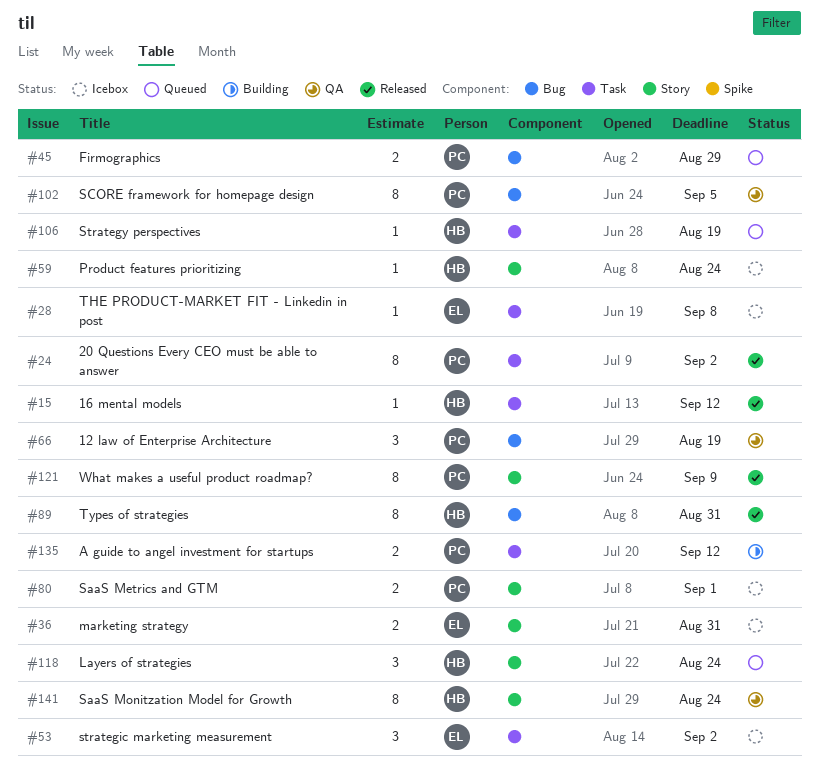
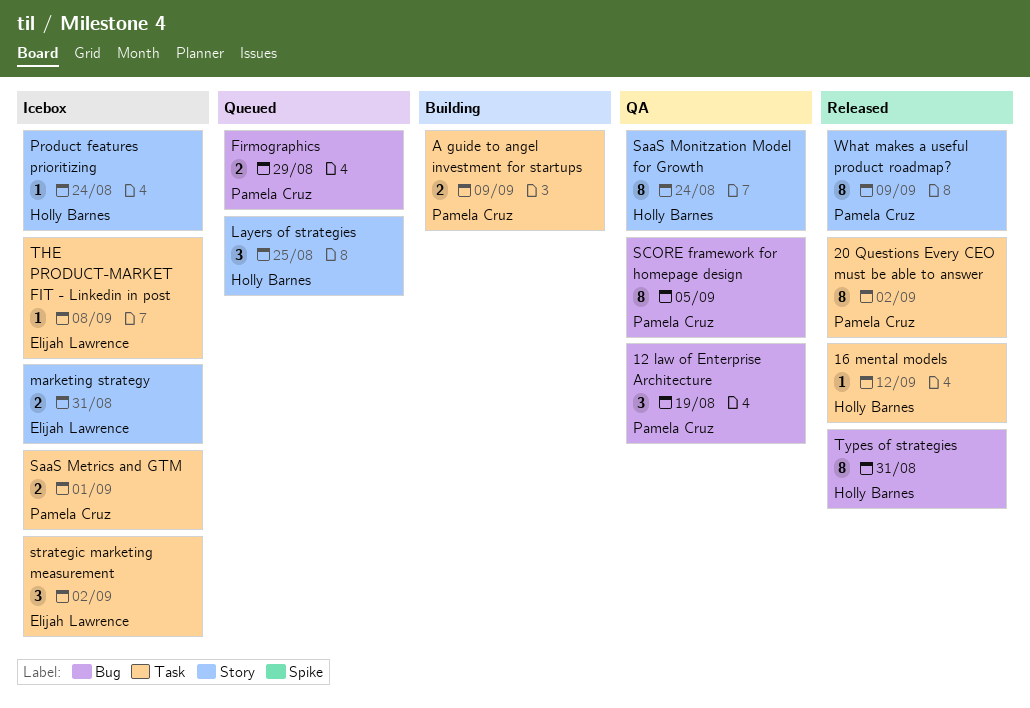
A guide to angel investment for startups, due: Sep 12 -> Sep 9
Layers of strategies, due: Aug 24 -> Aug 25
SaaS Metrics and GTM, label: Story -> Task
Strategy perspectives: present -> none

